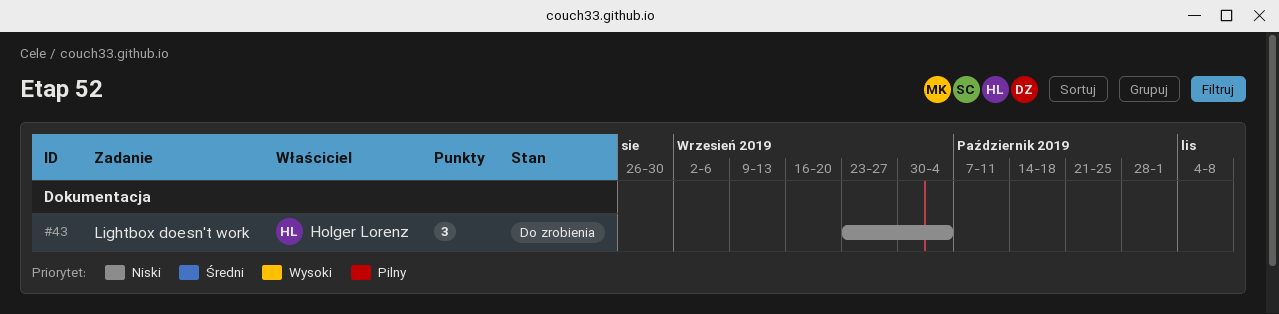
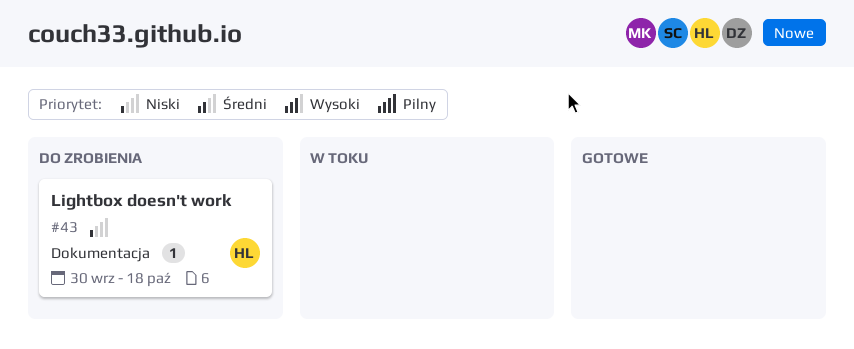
#43, estimate: 3 -> 1
#43, start: Sep 23 -> Sep 30
#43, due: Oct 4 -> Oct 18

